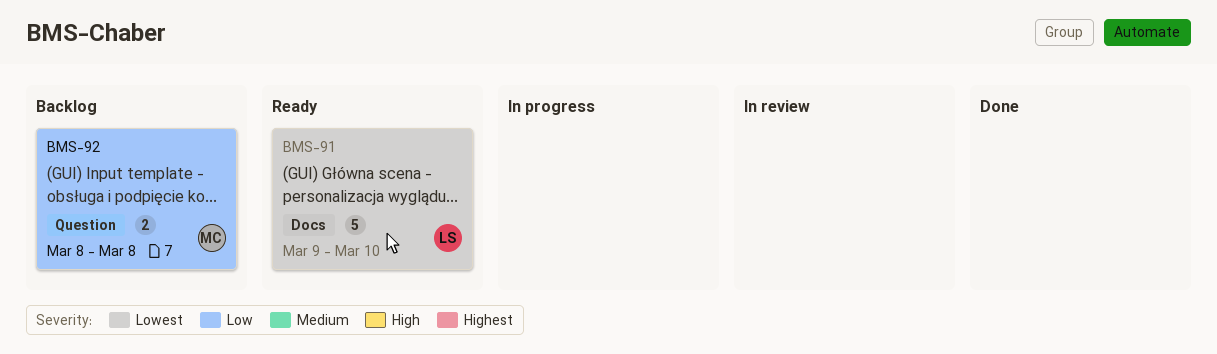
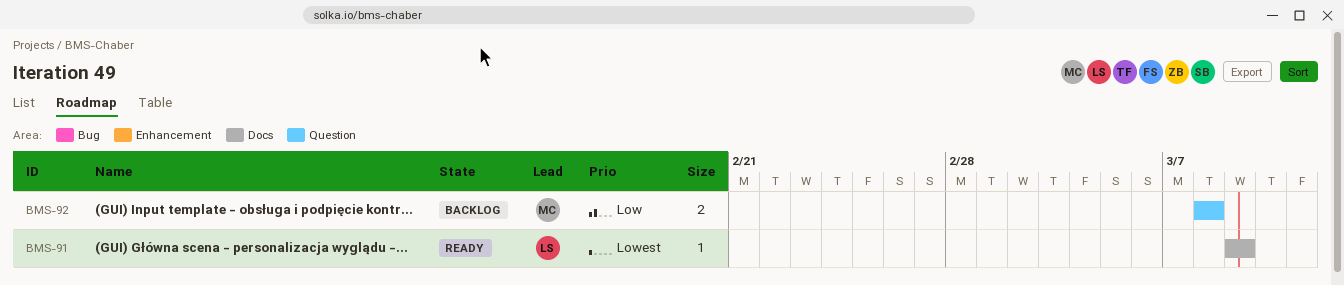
BMS-91, estimate: 5 -> 1
BMS-91, due: Mar 10 -> Mar 9

